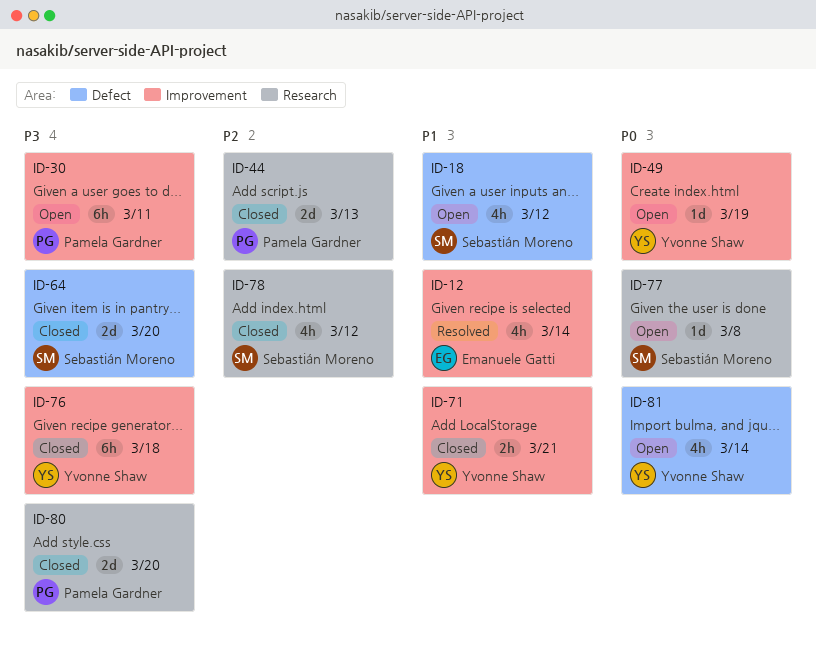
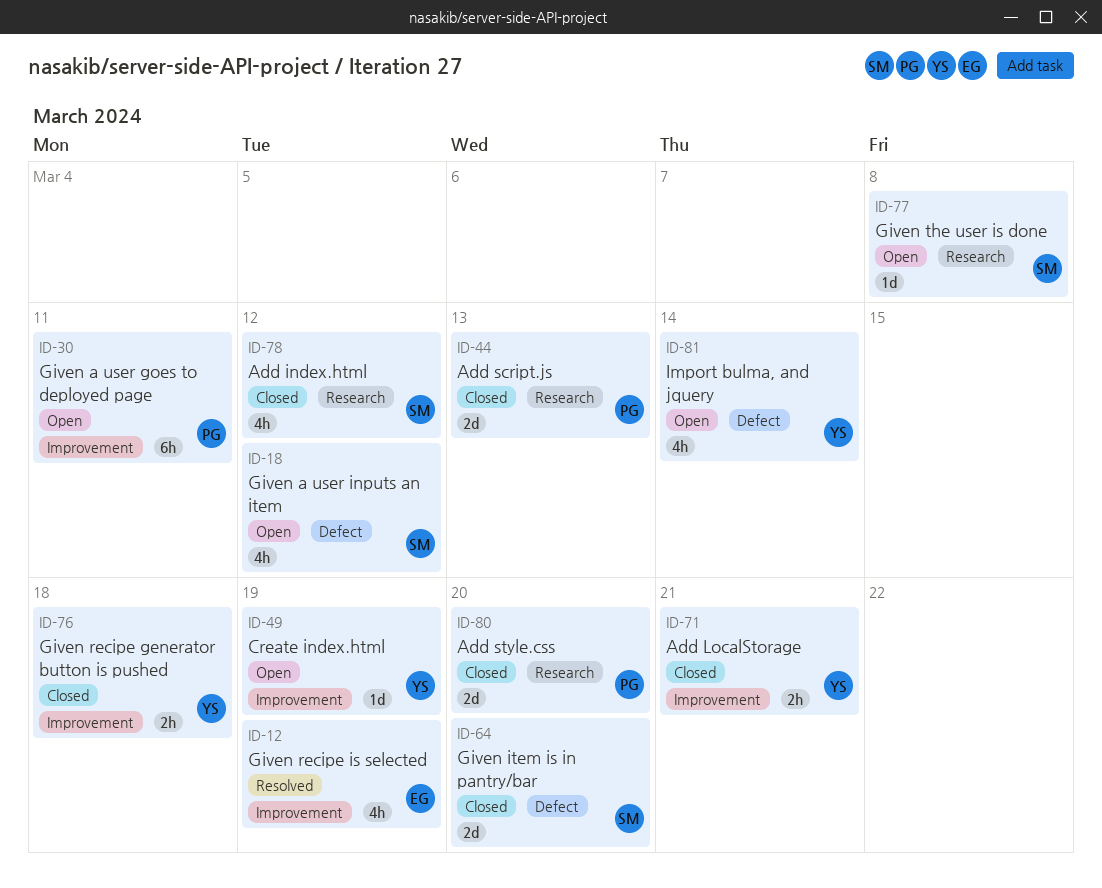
ID-12, due: Mar 14 -> Mar 19
ID-76, estimate: 6h -> 2h

